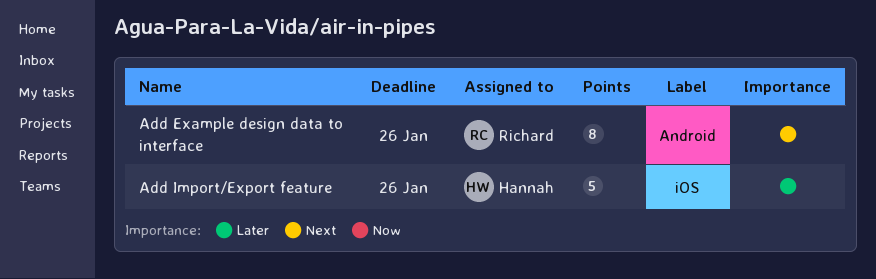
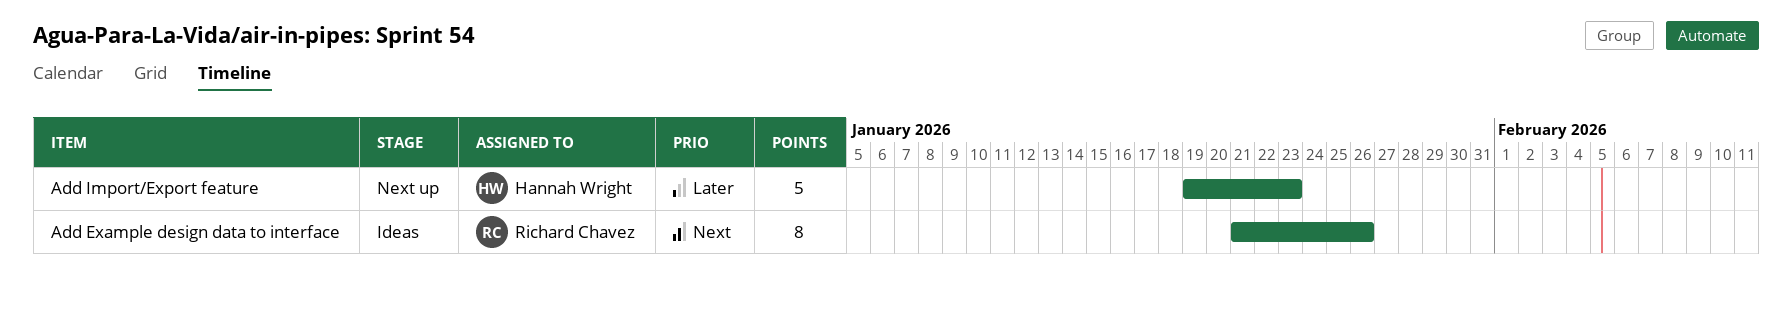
Add Import/Export feature, due: Jan 26 -> Jan 23

